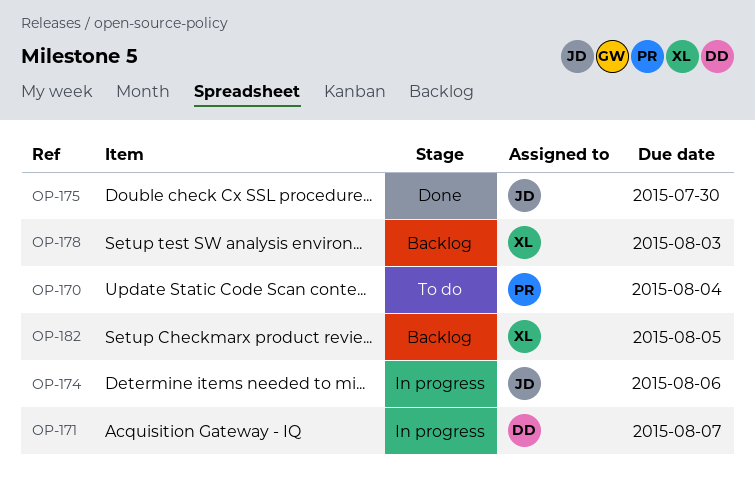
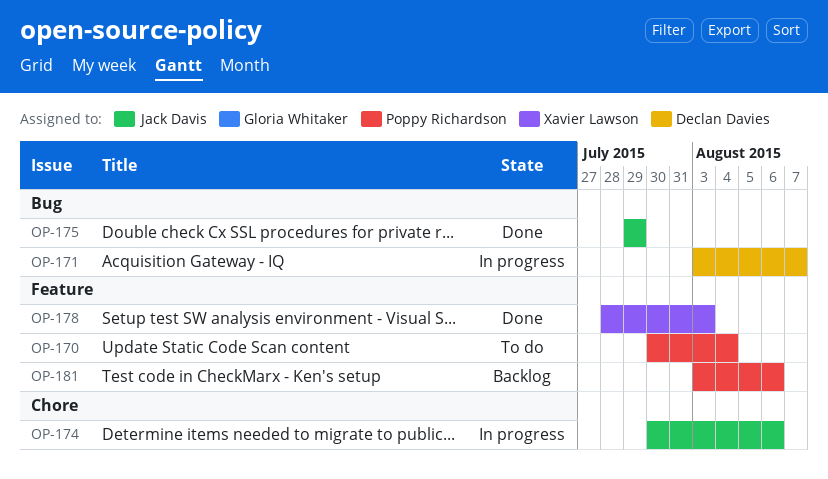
OP-175, due: Jul 30 -> Jul 29
OP-178, status: Backlog -> Done
OP-181: none -> present
OP-182: present -> none

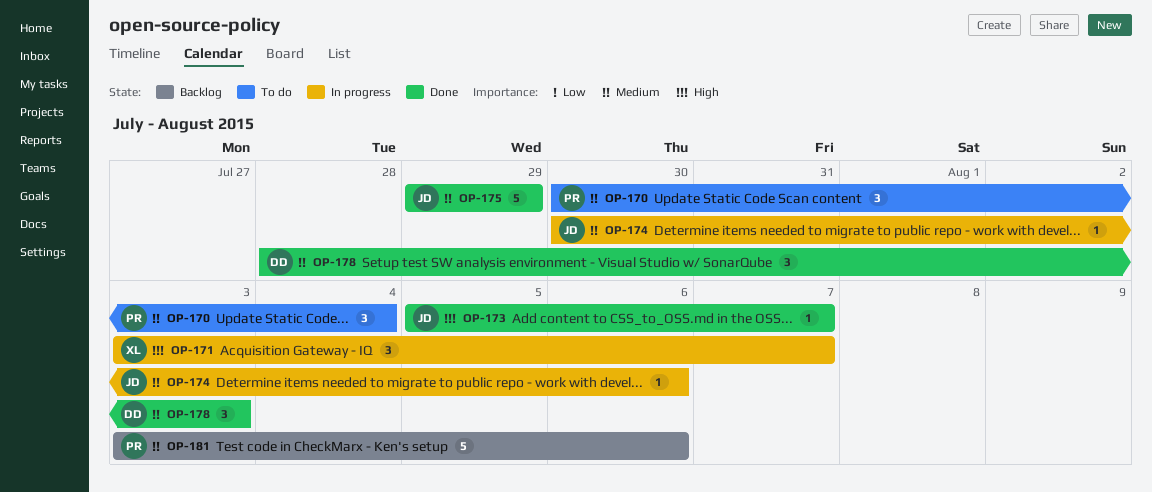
OP-171, owner: Declan Davies -> Xavier Lawson
OP-173: none -> present
OP-178, owner: Xavier Lawson -> Declan Davies

